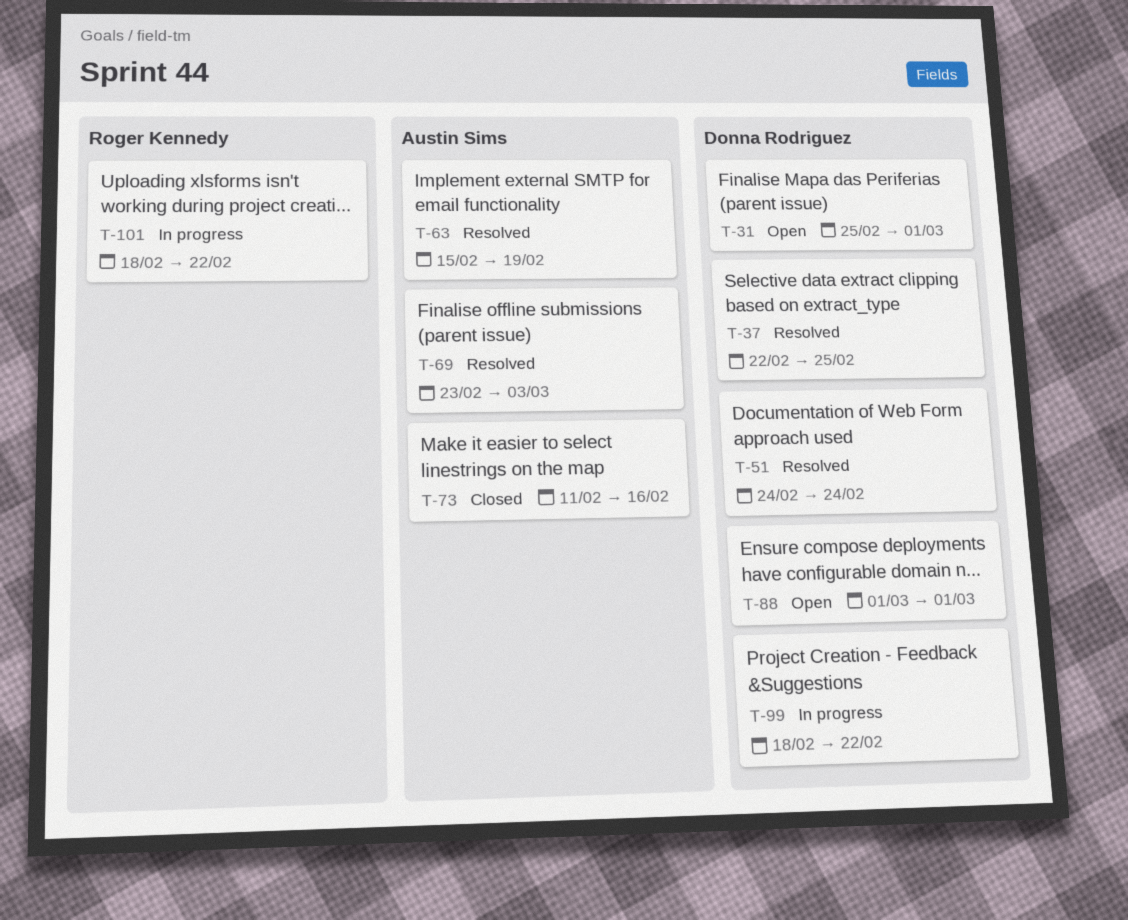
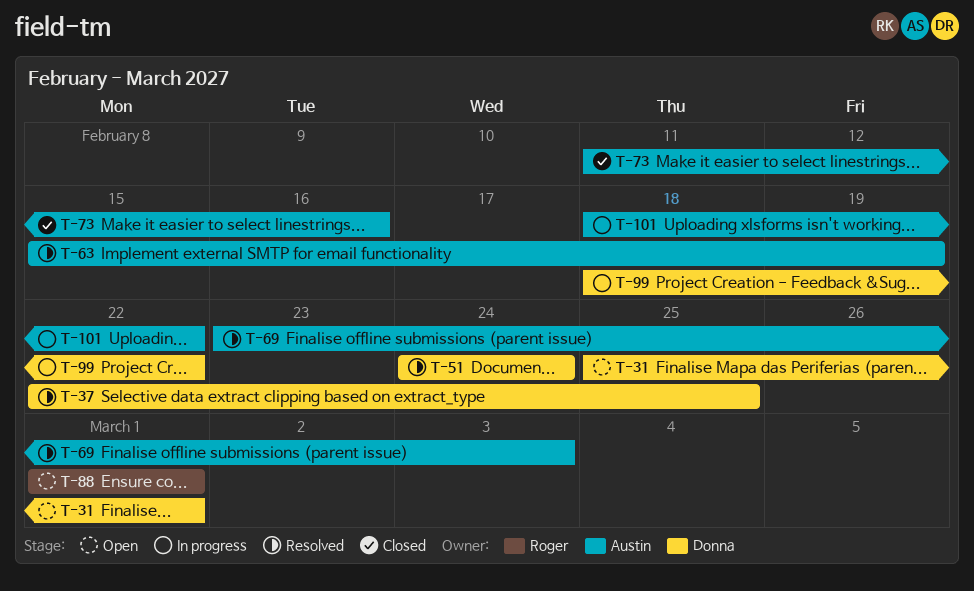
T-88, owner: Donna Rodriguez -> Roger Kennedy
T-101, owner: Roger Kennedy -> Austin Sims

